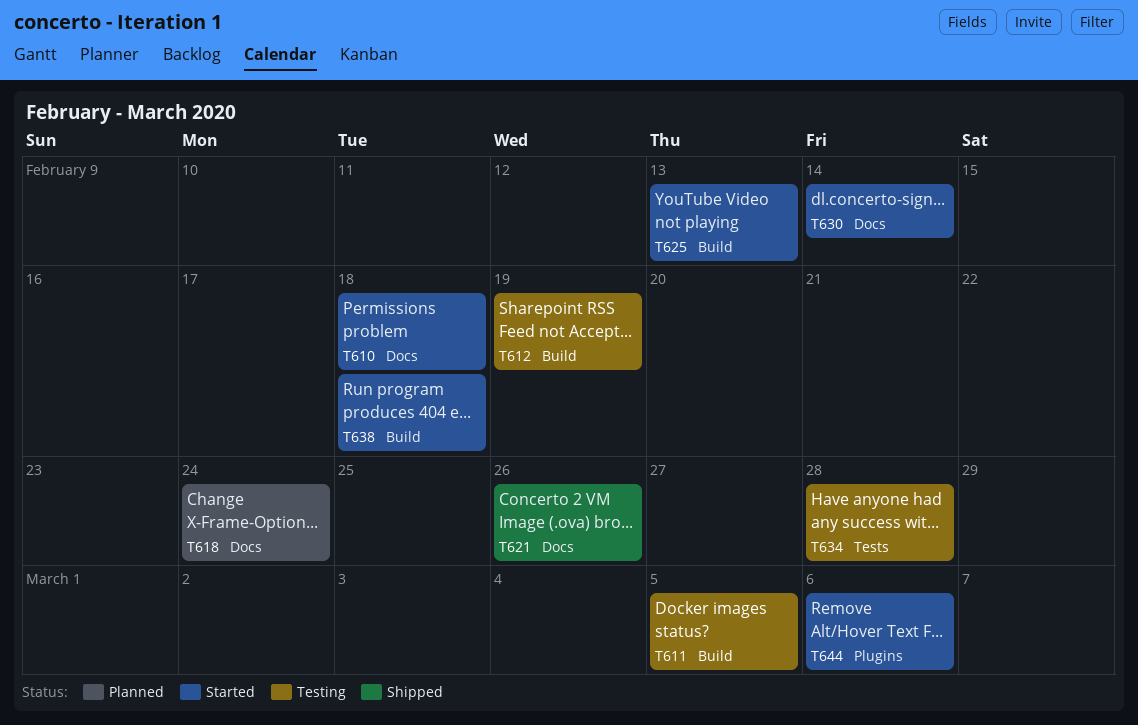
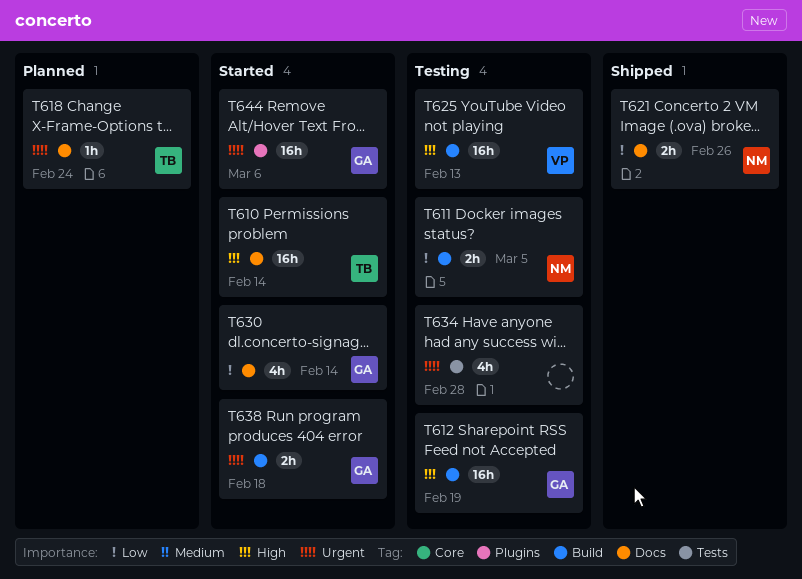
T610, due: Feb 18 -> Feb 14
T625, status: Started -> Testing

